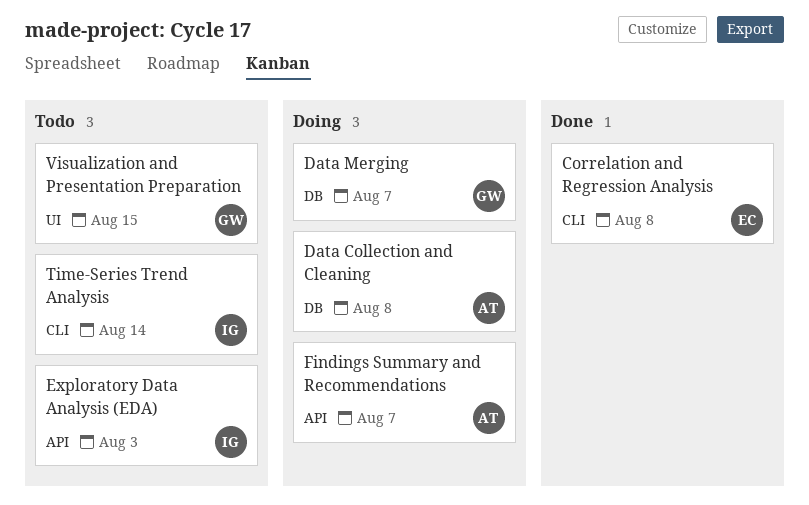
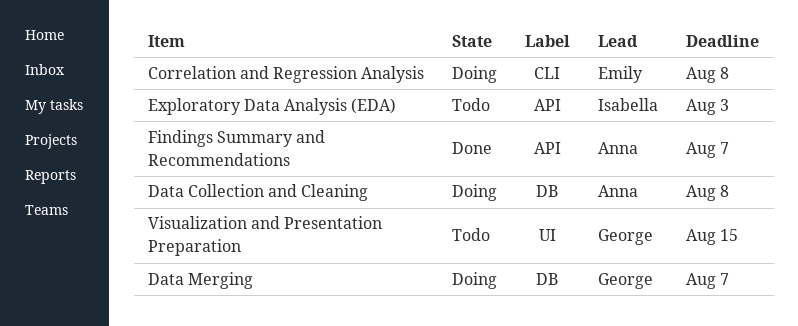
Correlation and Regression Analysis, status: Done -> Doing
Findings Summary and Recommendations, status: Doing -> Done
Time-Series Trend Analysis: present -> none

